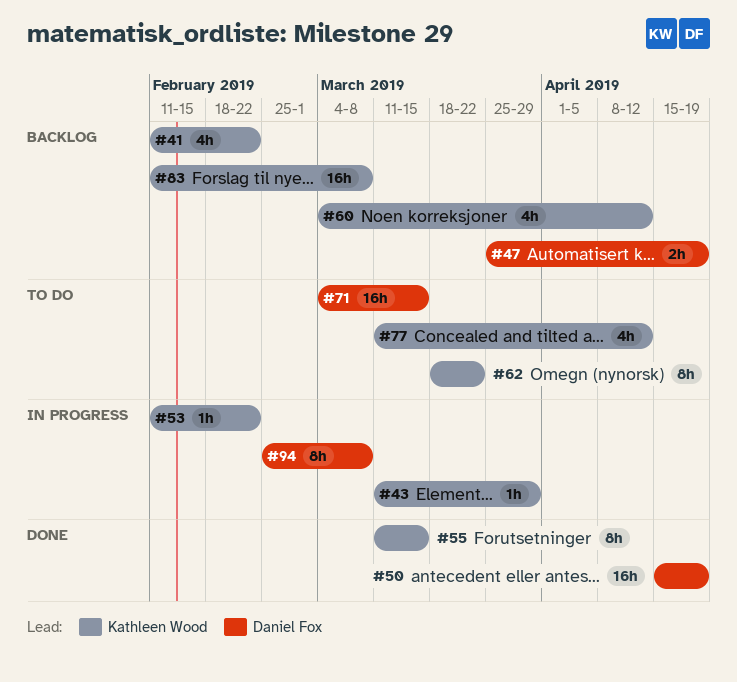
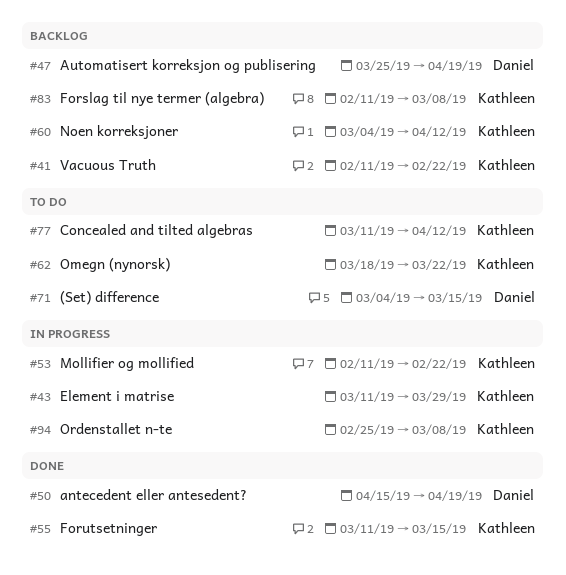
#94, owner: Daniel Fox -> Kathleen Wood

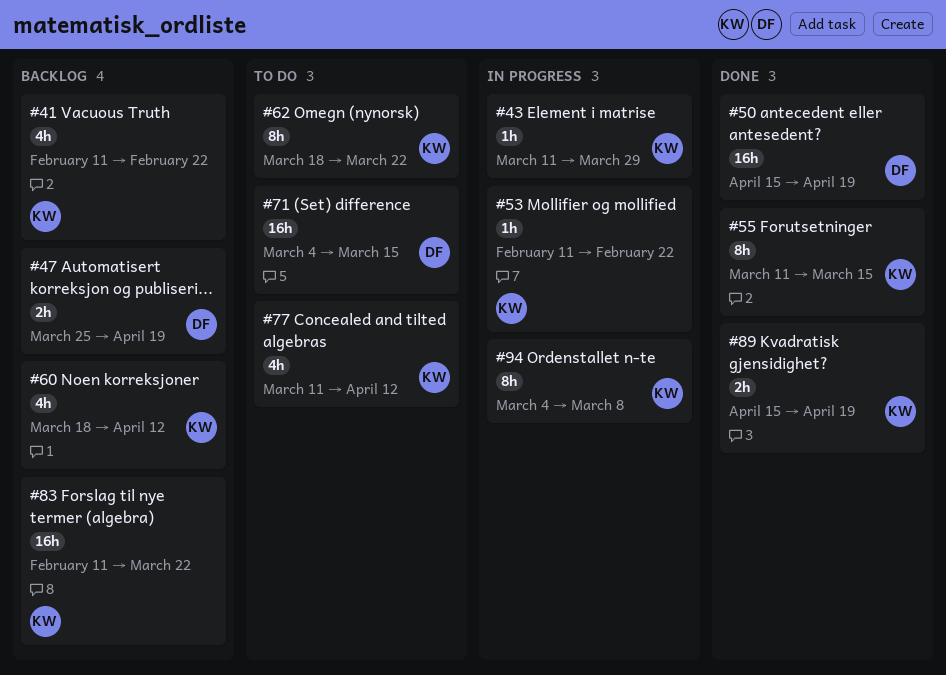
#60, start: Mar 4 -> Mar 18
#83, due: Mar 8 -> Mar 22
#89: none -> present
#94, start: Feb 25 -> Mar 4

